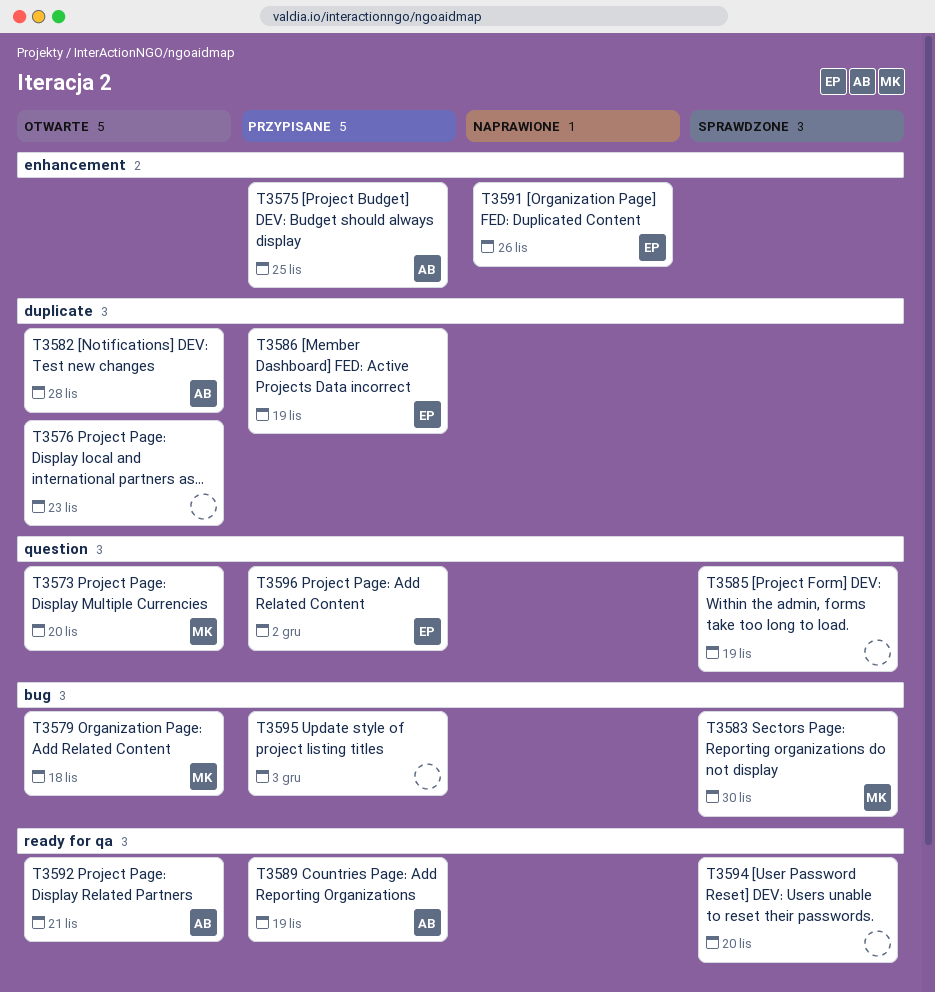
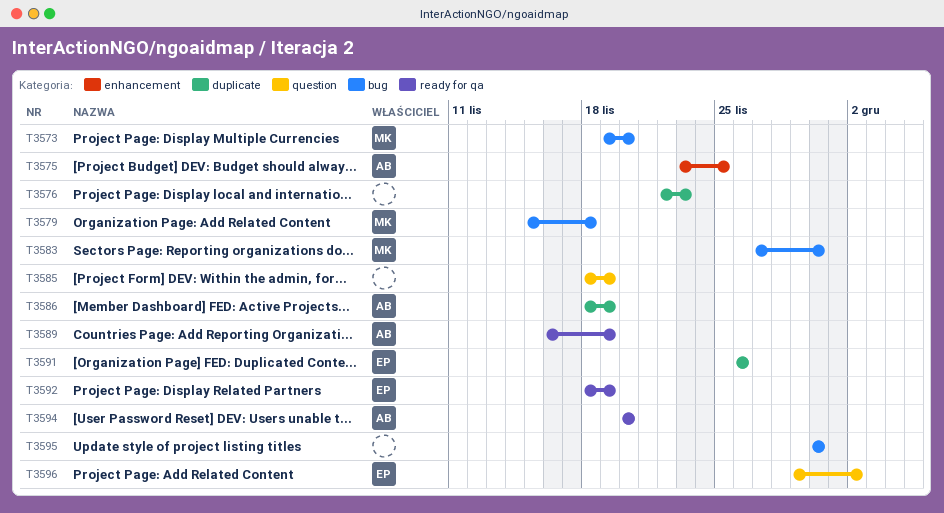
T3573, label: question -> bug
T3582: present -> none
T3586, owner: EP -> AB
T3591, label: enhancement -> duplicate
T3592, owner: AB -> EP
T3592, due: Nov 21 -> Nov 19
T3594, owner: none -> AB
T3595, due: Dec 3 -> Nov 30

